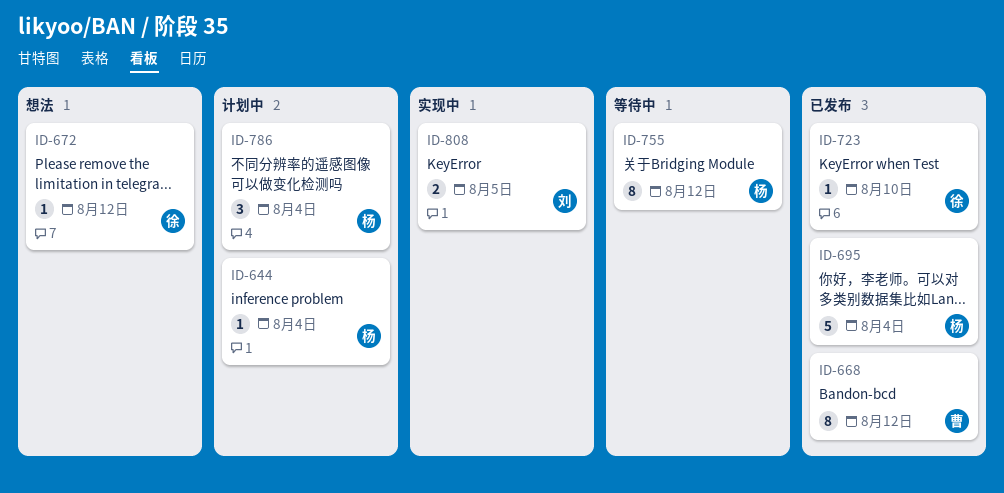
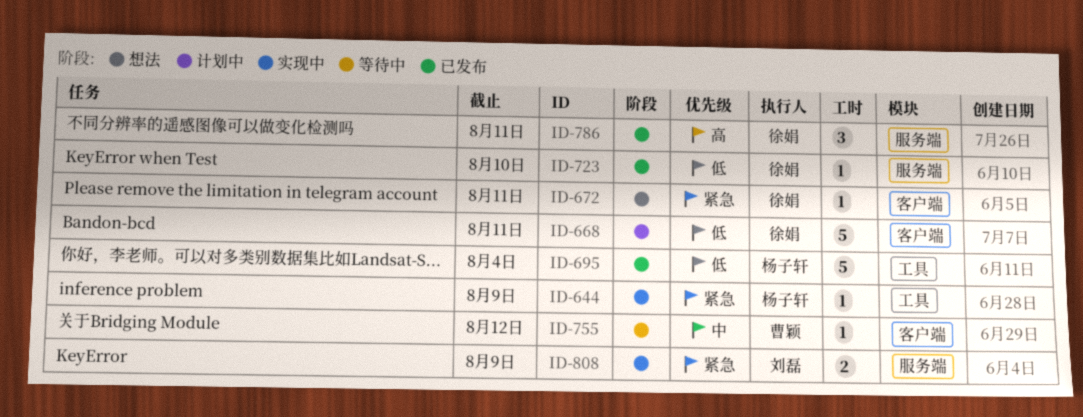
ID-644, status: 计划中 -> 实现中
ID-644, due: Aug 4 -> Aug 9
ID-668, status: 已发布 -> 计划中
ID-668, owner: 曹颖 -> 徐娟
ID-668, estimate: 8 -> 5
ID-668, due: Aug 12 -> Aug 11
ID-672, due: Aug 12 -> Aug 11
ID-755, owner: 杨子轩 -> 曹颖
ID-755, estimate: 8 -> 1
ID-786, status: 计划中 -> 已发布
ID-786, owner: 杨子轩 -> 徐娟
ID-786, due: Aug 4 -> Aug 11
ID-808, due: Aug 5 -> Aug 9

